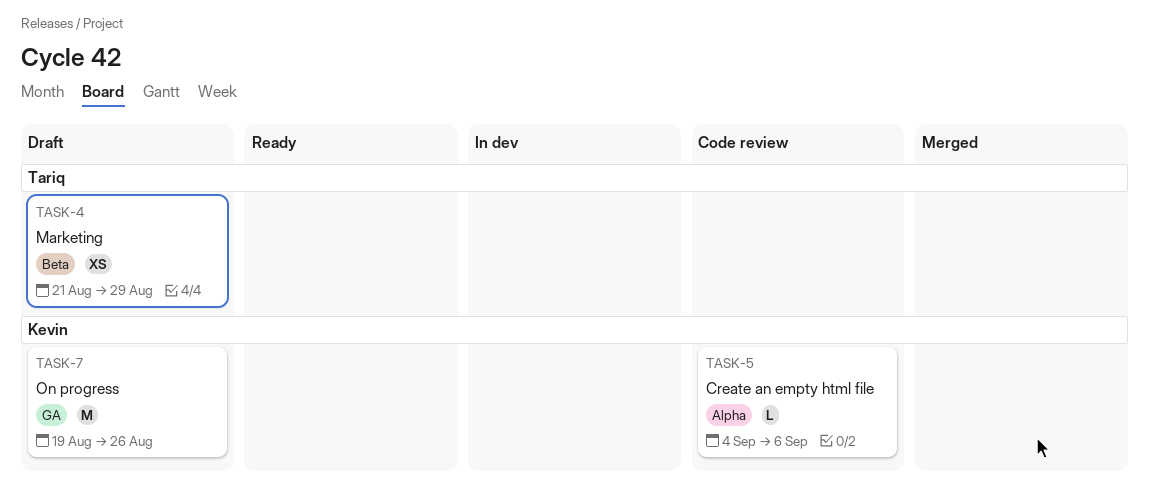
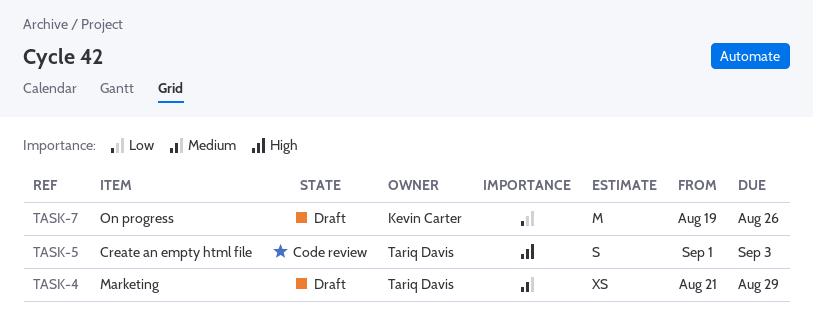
TASK-5, owner: Kevin Carter -> Tariq Davis
TASK-5, estimate: L -> S
TASK-5, start: Sep 4 -> Sep 1
TASK-5, due: Sep 6 -> Sep 3

